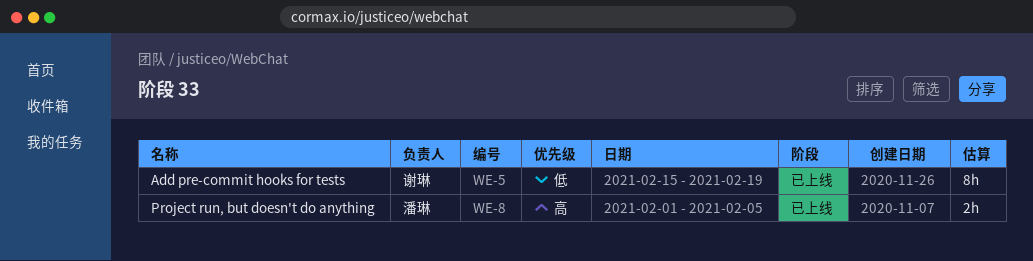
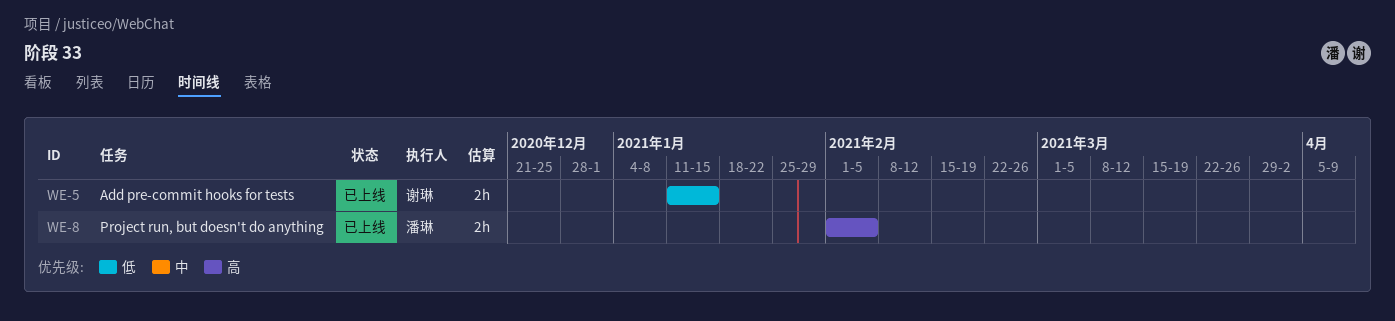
WE-5, estimate: 8h -> 2h
WE-5, start: Feb 15 -> Jan 11
WE-5, due: Feb 19 -> Jan 15

